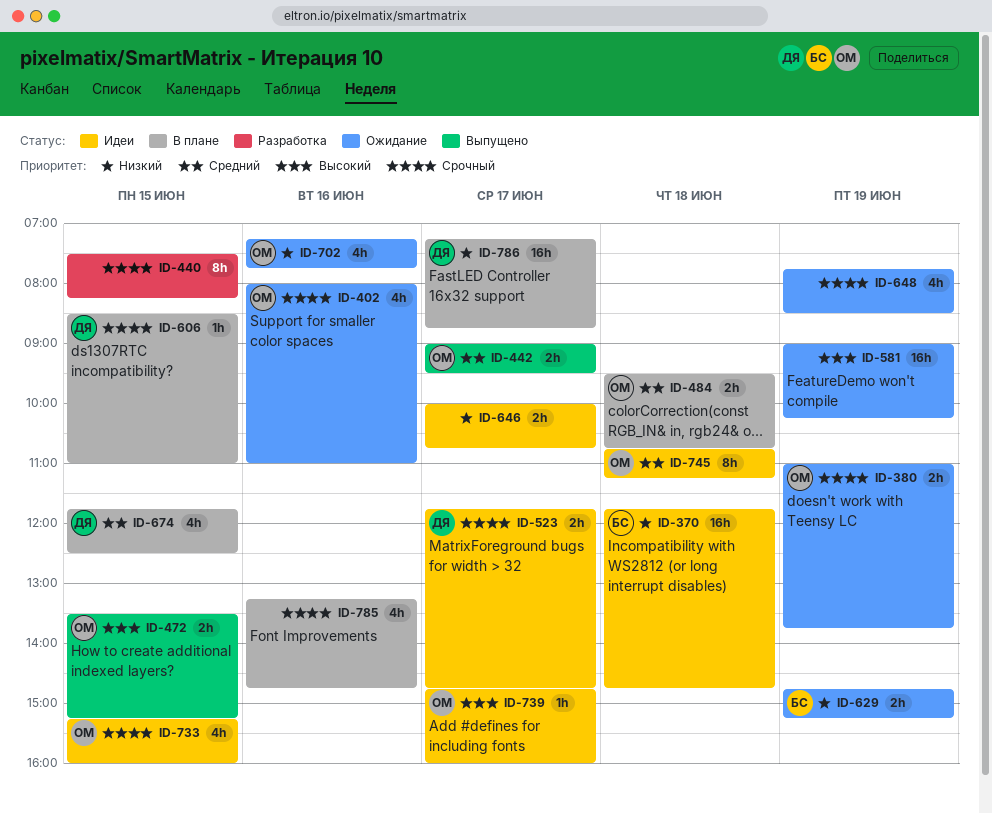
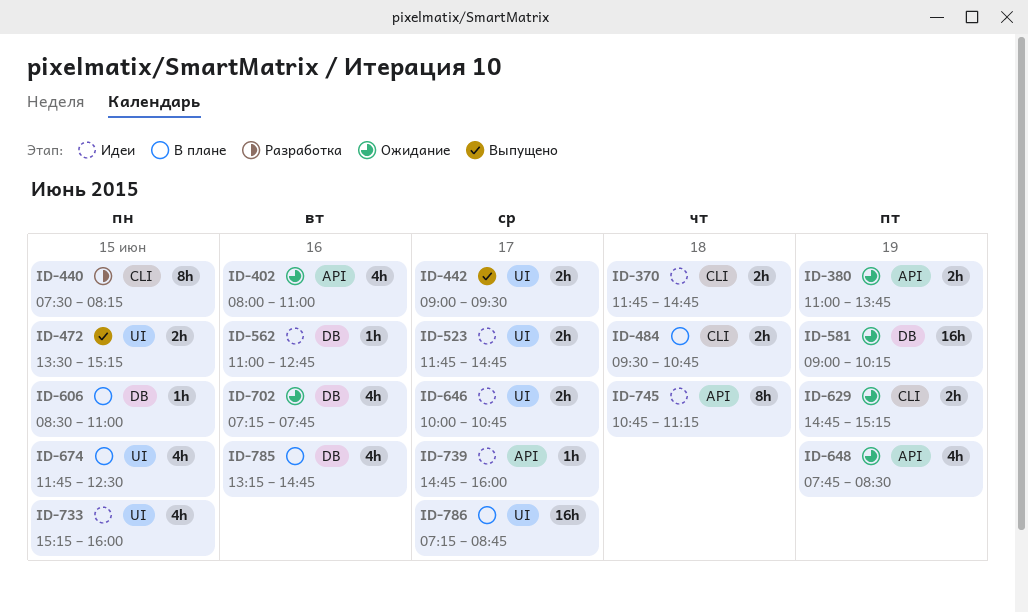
ID-370, estimate: 16h -> 2h
ID-562: none -> present

